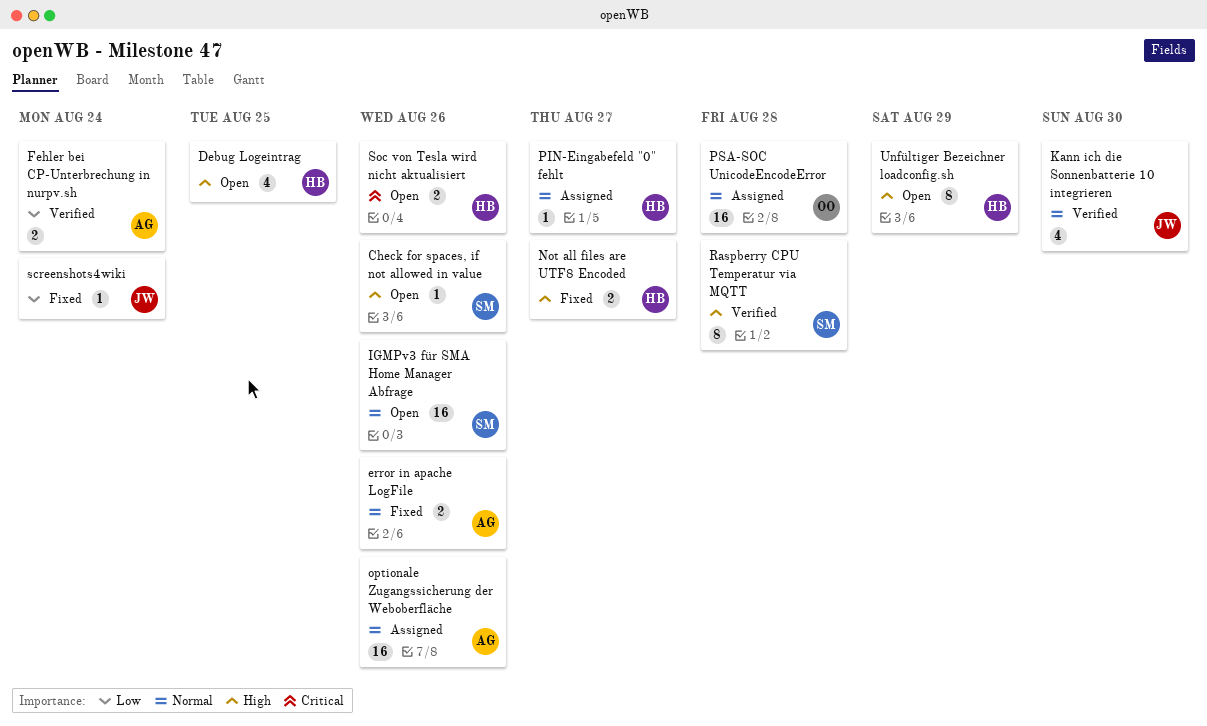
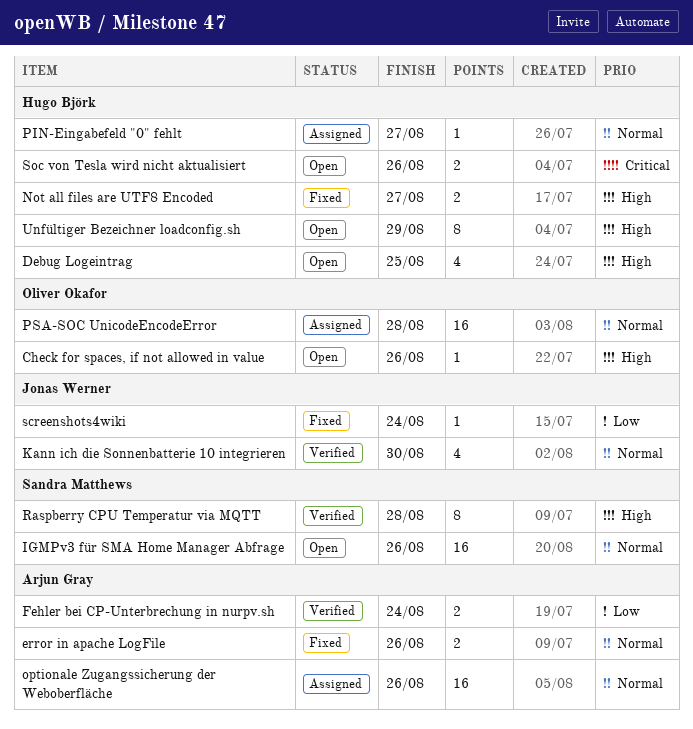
Check for spaces, if not allowed in value, owner: Sandra Matthews -> Oliver Okafor

